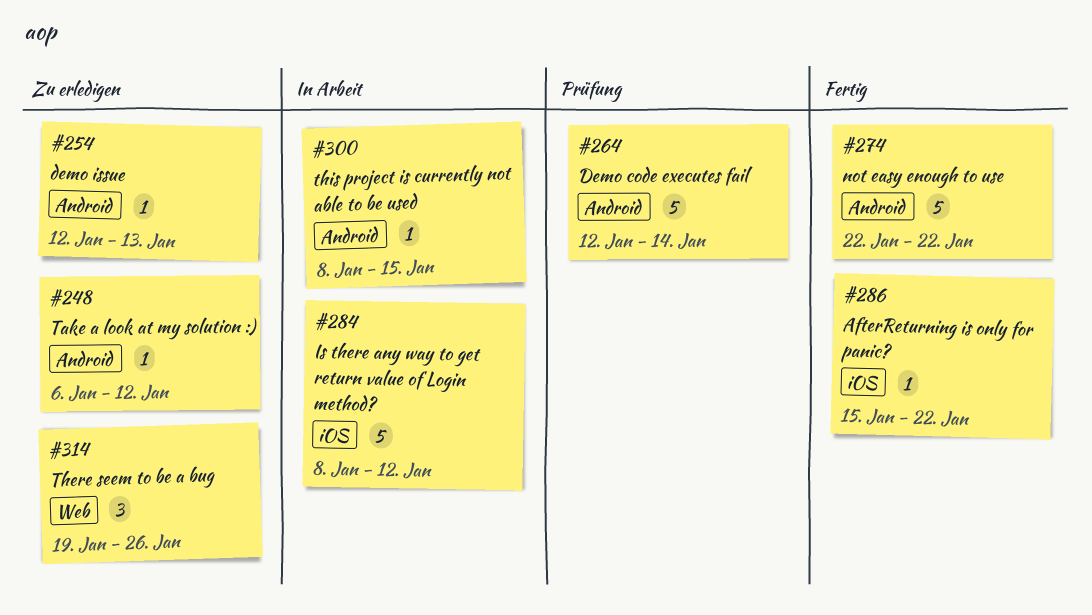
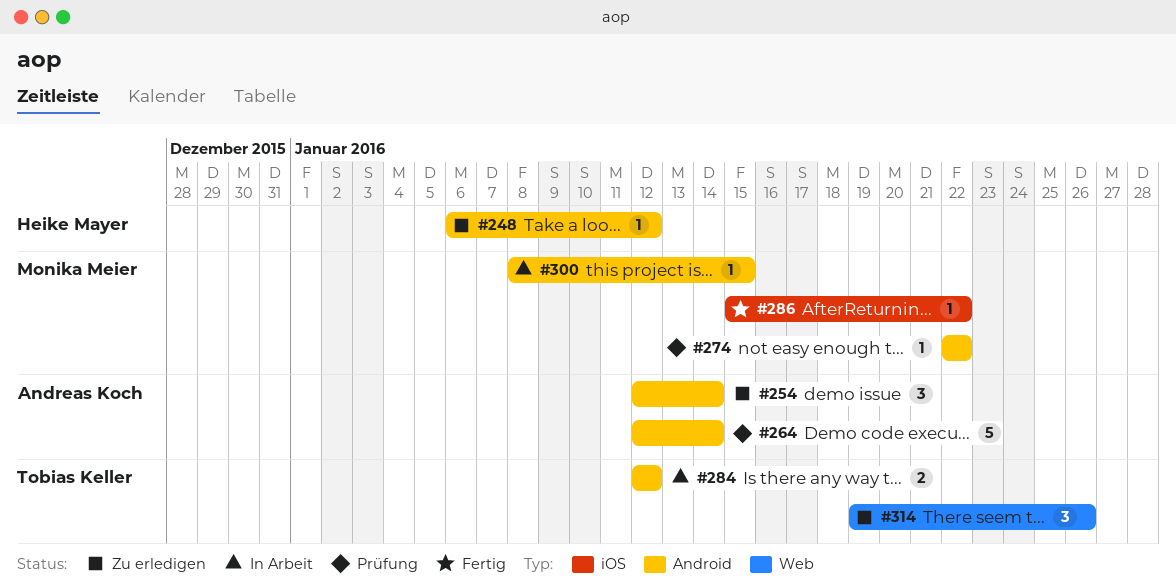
#254, estimate: 1 -> 3
#254, due: Jan 13 -> Jan 14
#274, status: Fertig -> Prüfung
#274, estimate: 5 -> 1
#284, label: iOS -> Android
#284, estimate: 5 -> 2
#284, start: Jan 8 -> Jan 12

